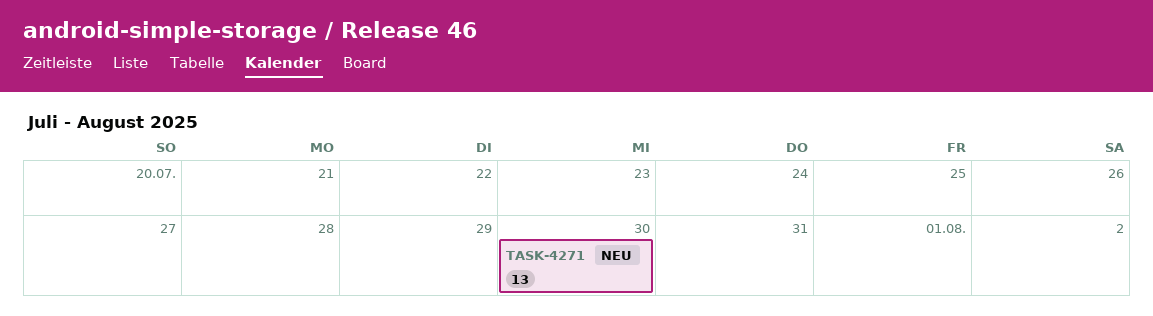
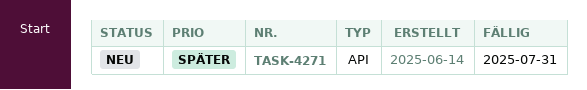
TASK-4271, due: Jul 30 -> Jul 31

